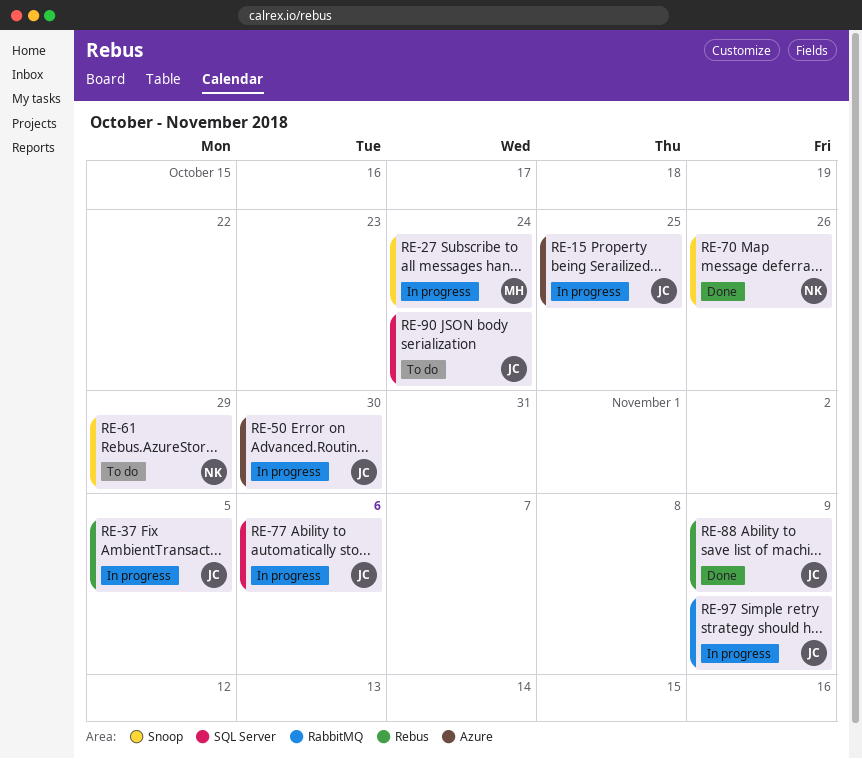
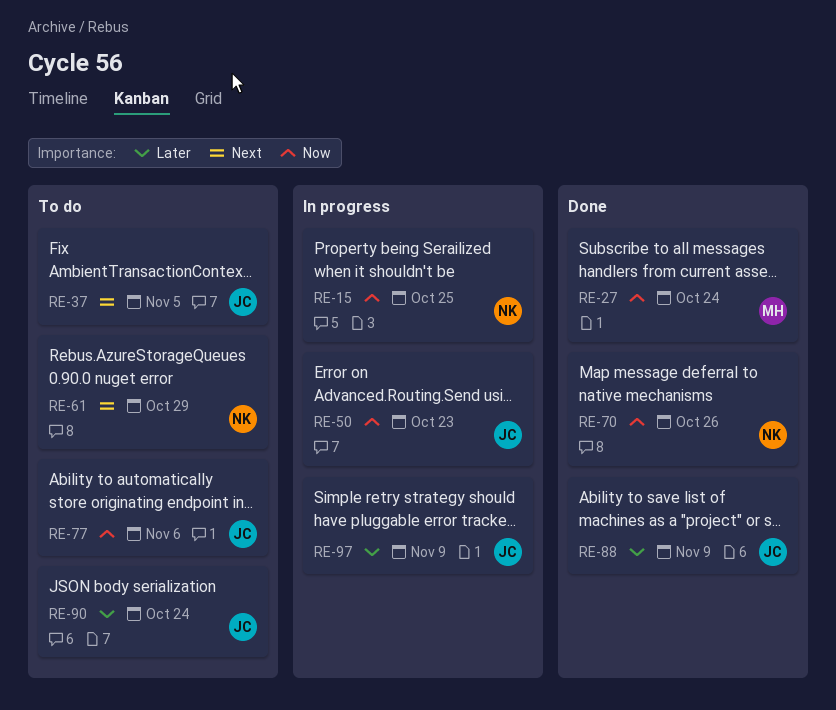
RE-15, owner: JC -> NK
RE-27, status: In progress -> Done
RE-37, status: In progress -> To do
RE-50, due: Oct 30 -> Oct 23
RE-77, status: In progress -> To do

